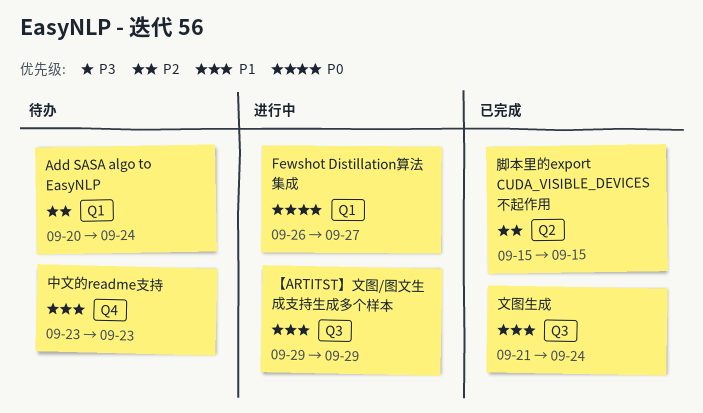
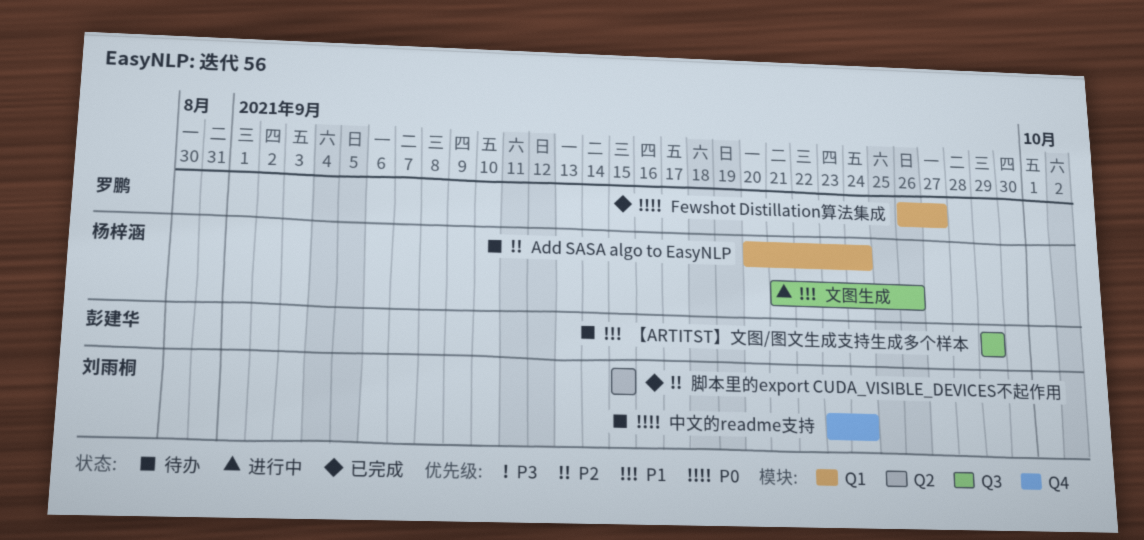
Fewshot Distillation算法集成, status: 进行中 -> 已完成
【ARTITST】文图/图文生成支持生成多个样本, status: 进行中 -> 待办
中文的readme支持, priority: P1 -> P0
中文的readme支持, due: Sep 23 -> Sep 24
文图生成, status: 已完成 -> 进行中
文图生成, due: Sep 24 -> Sep 26

